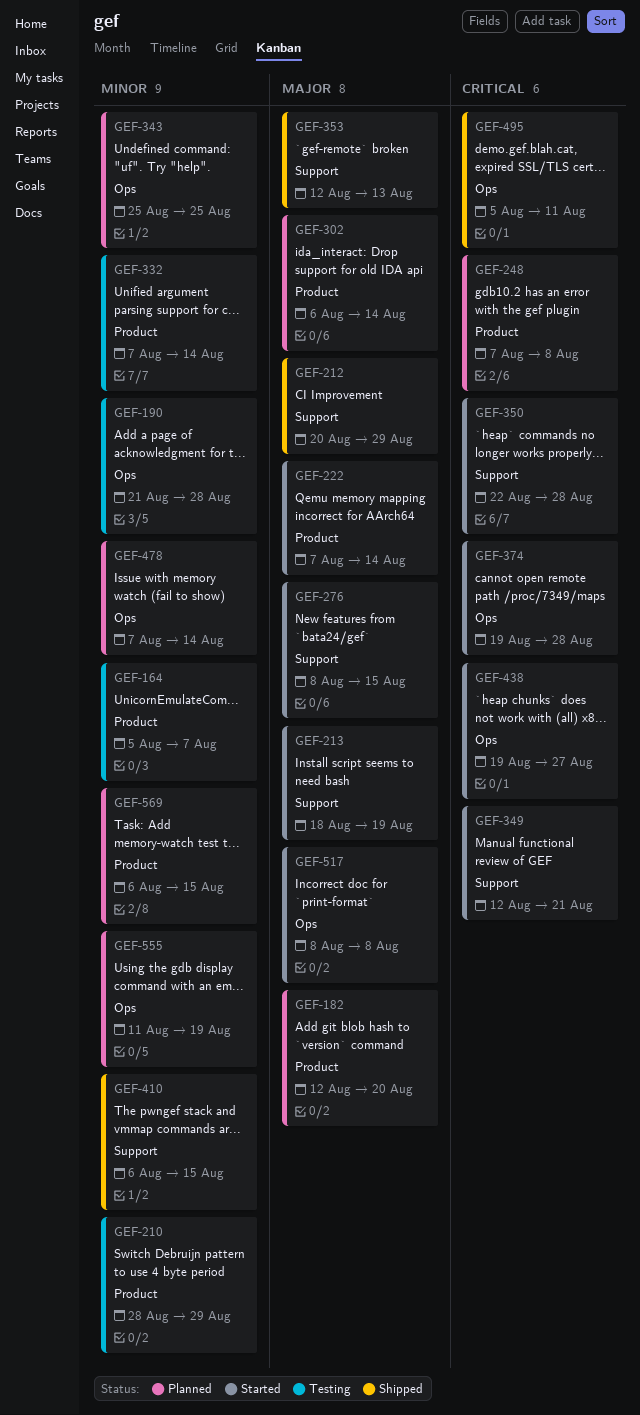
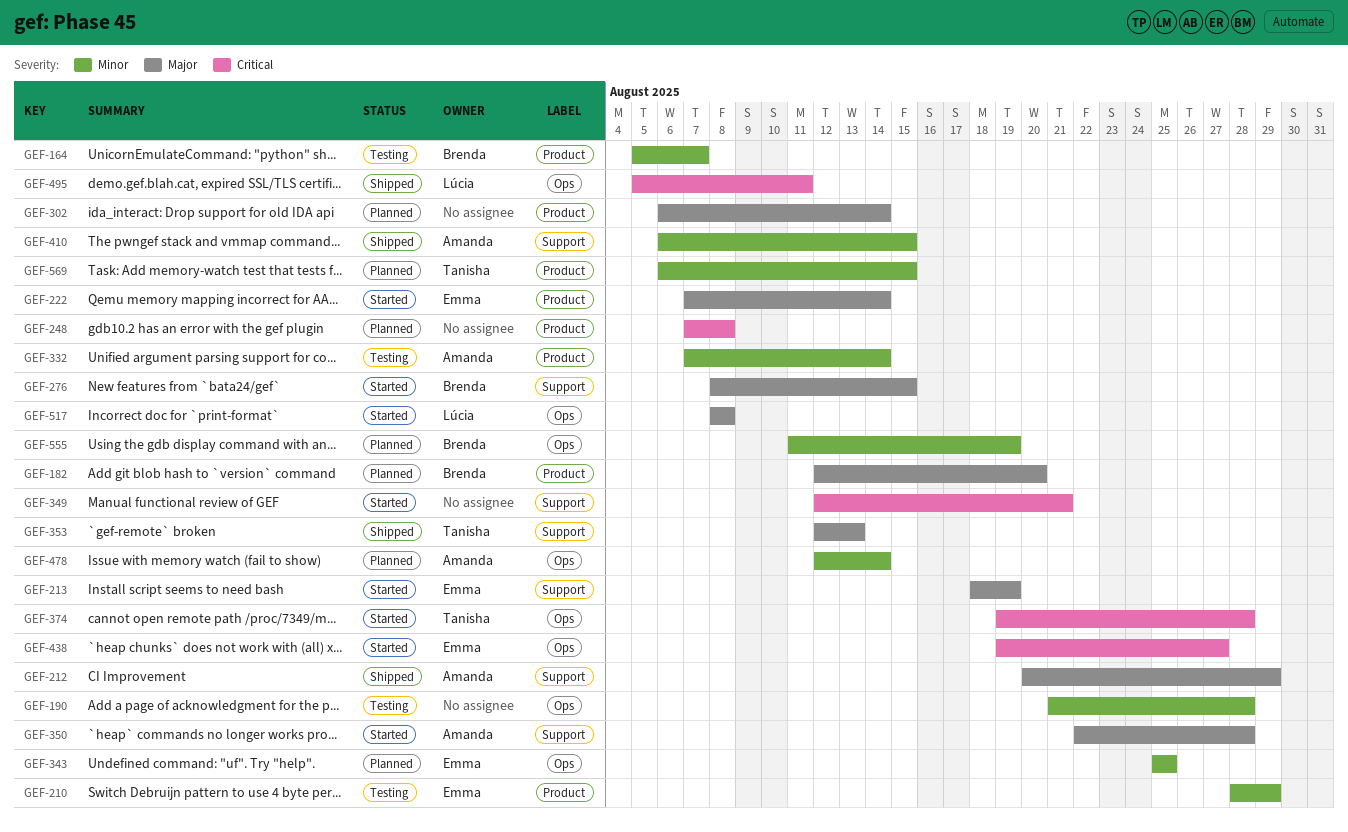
GEF-350, priority: Critical -> Major
GEF-478, start: Aug 7 -> Aug 12

